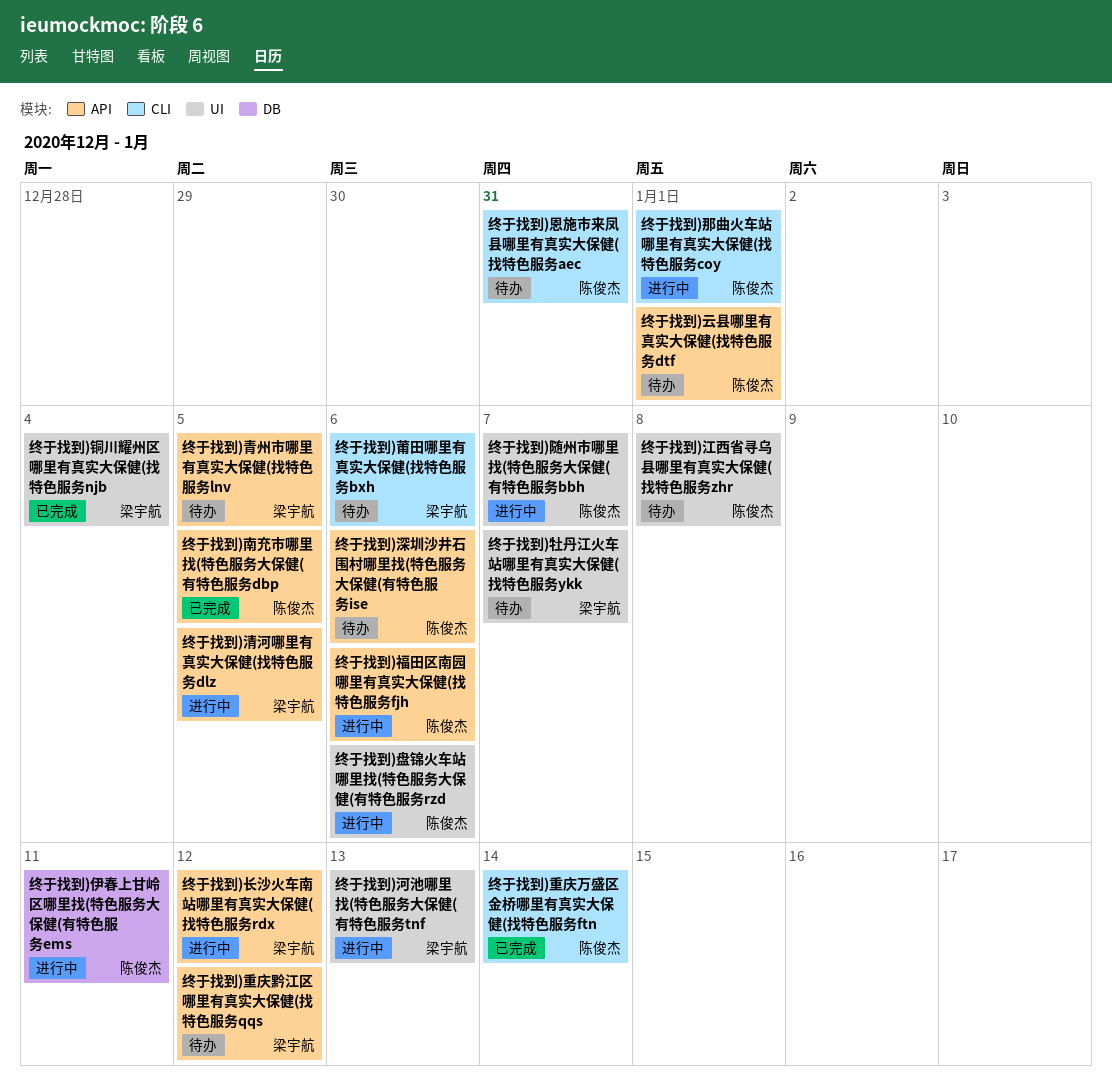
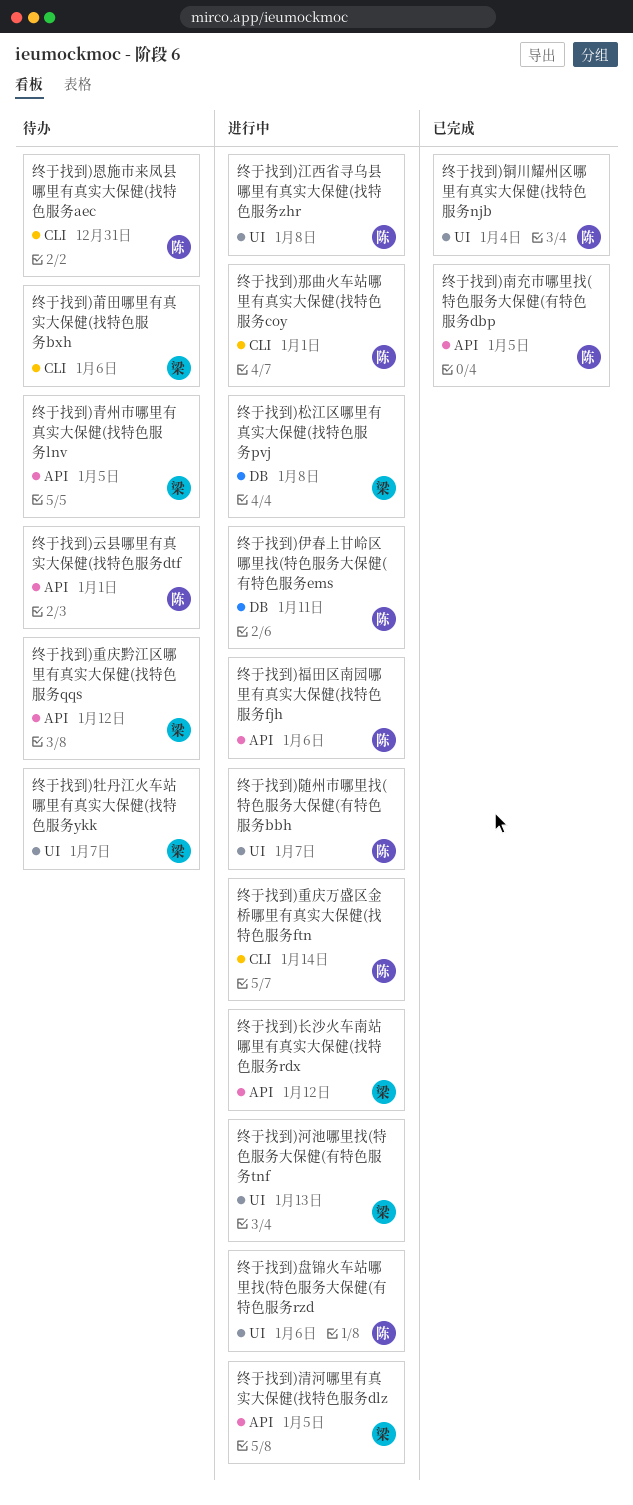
终于找到)松江区哪里有真实大保健(找特色服务pvj: none -> present
终于找到)江西省寻乌县哪里有真实大保健(找特色服务zhr, status: 待办 -> 进行中
终于找到)深圳沙井石围村哪里找(特色服务大保健(有特色服务ise: present -> none
终于找到)重庆万盛区金桥哪里有真实大保健(找特色服务ftn, status: 已完成 -> 进行中
终于找到)铜川耀州区哪里有真实大保健(找特色服务njb, owner: 梁宇航 -> 陈俊杰

